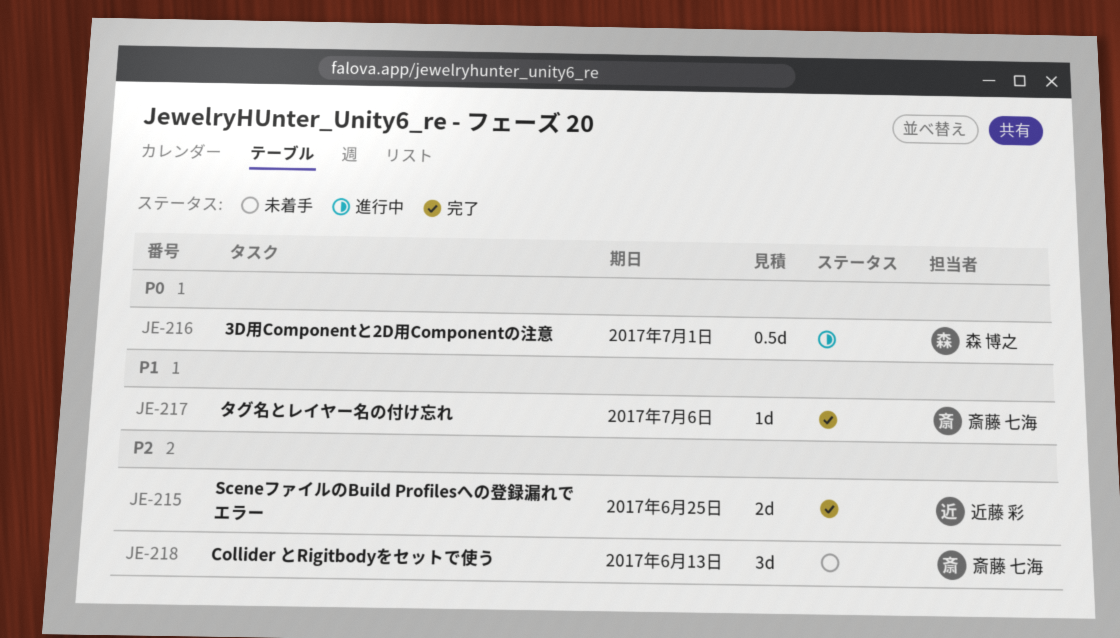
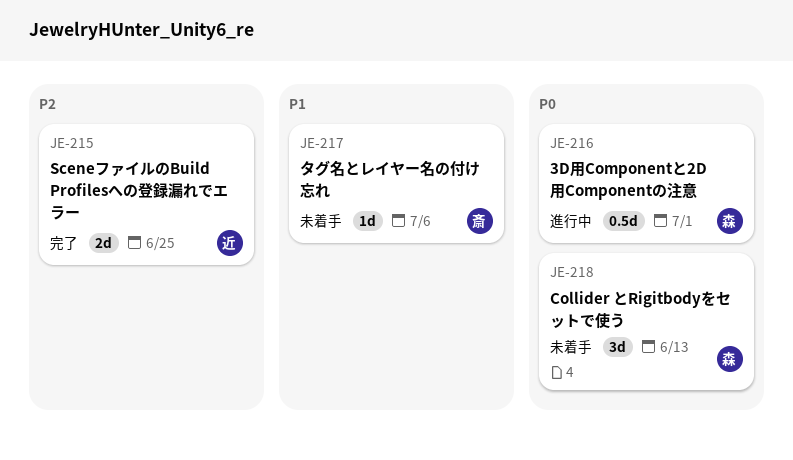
JE-217, status: 完了 -> 未着手
JE-218, owner: 斎藤 七海 -> 森 博之
JE-218, priority: P2 -> P0

